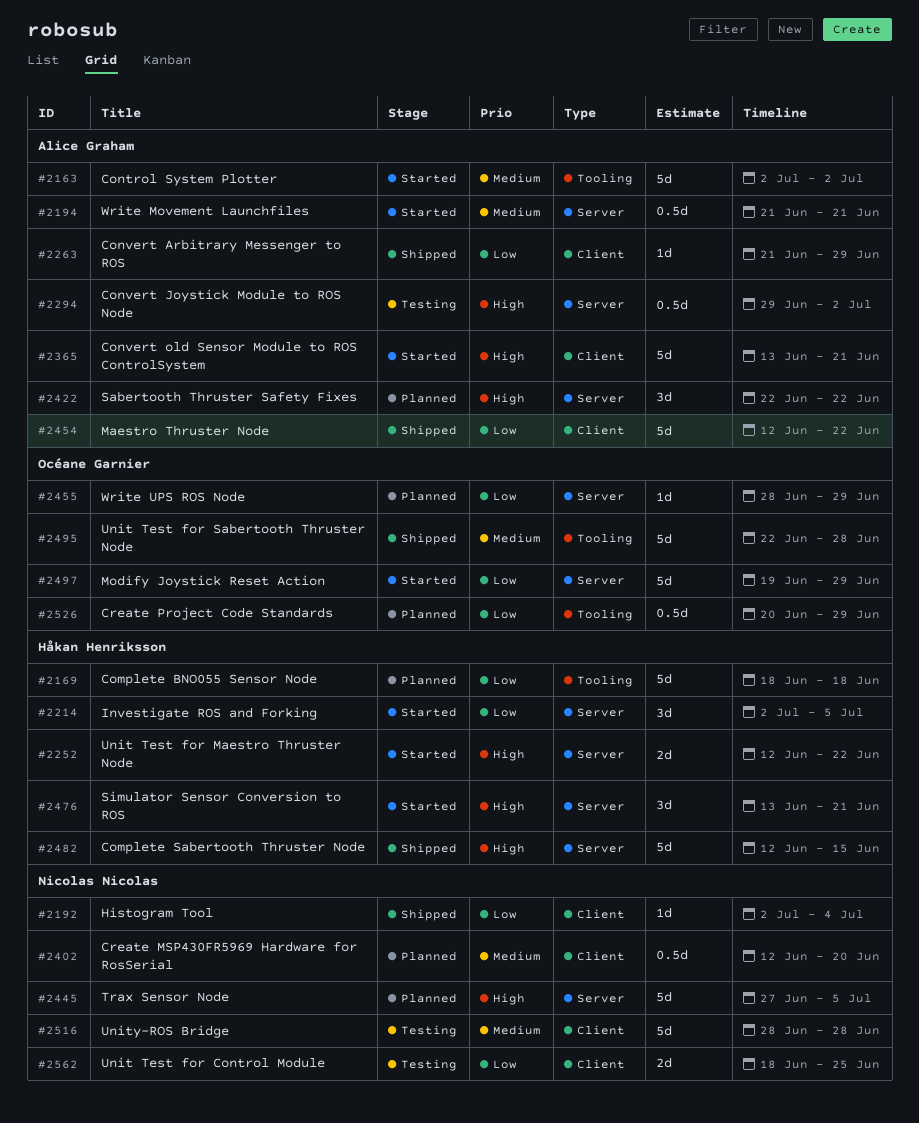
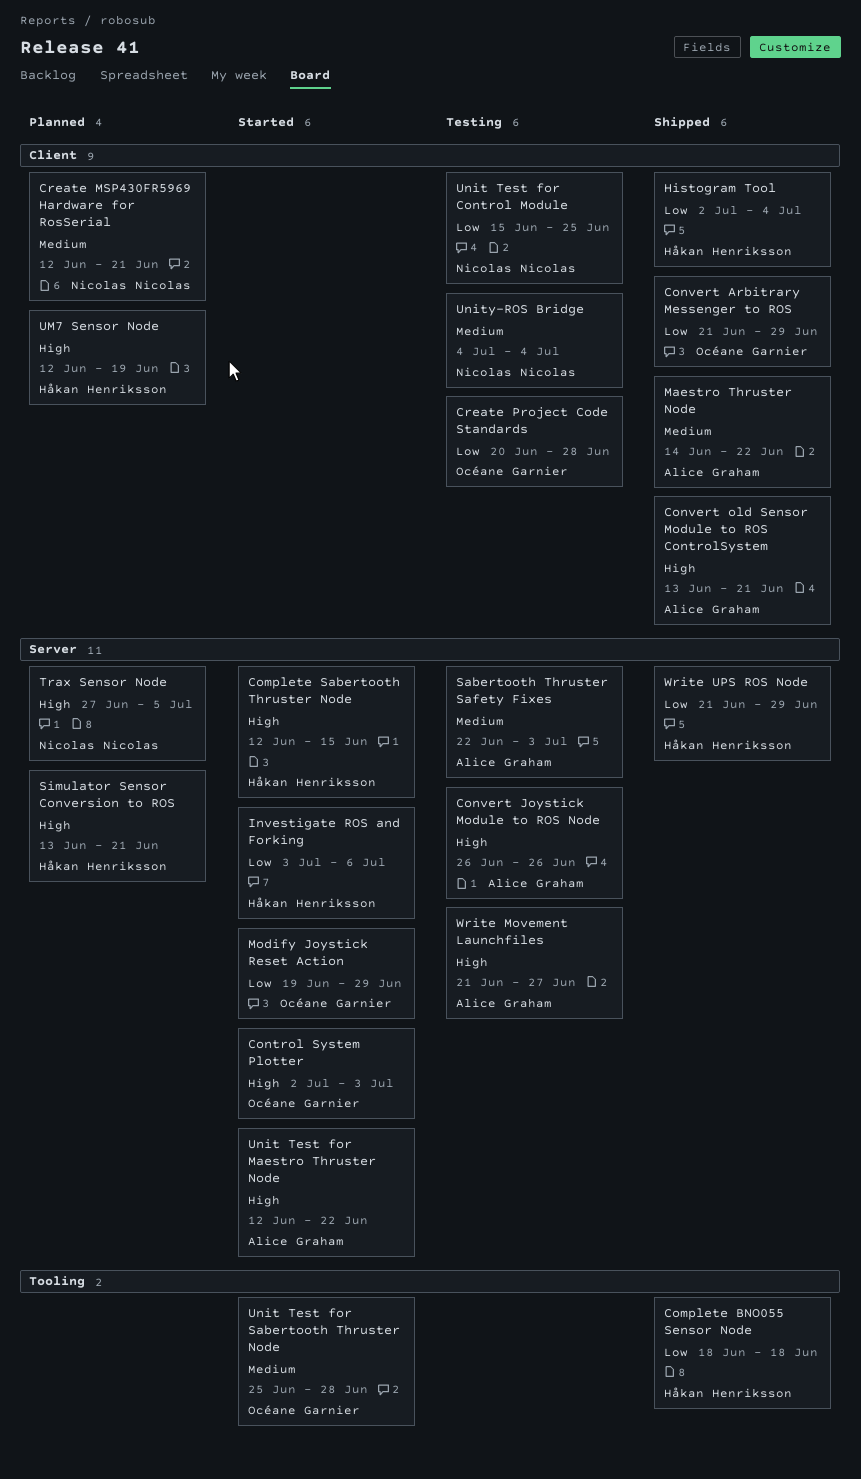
Complete BNO055 Sensor Node, status: Planned -> Shipped
Complete Sabertooth Thruster Node, status: Shipped -> Started
Control System Plotter, owner: Alice Graham -> Océane Garnier
Control System Plotter, priority: Medium -> High
Control System Plotter, label: Tooling -> Server
Control System Plotter, due: Jul 2 -> Jul 3
Convert Arbitrary Messenger to ROS, owner: Alice Graham -> Océane Garnier
Convert Joystick Module to ROS Node, start: Jun 29 -> Jun 26
Convert Joystick Module to ROS Node, due: Jul 2 -> Jun 26
Convert old Sensor Module to ROS ControlSystem, status: Started -> Shipped
Create MSP430FR5969 Hardware for RosSerial, due: Jun 20 -> Jun 21
Create Project Code Standards, status: Planned -> Testing
Create Project Code Standards, label: Tooling -> Client
Create Project Code Standards, due: Jun 29 -> Jun 28
Histogram Tool, owner: Nicolas Nicolas -> Håkan Henriksson
Investigate ROS and Forking, start: Jul 2 -> Jul 3
Investigate ROS and Forking, due: Jul 5 -> Jul 6
Maestro Thruster Node, priority: Low -> Medium
Maestro Thruster Node, start: Jun 12 -> Jun 14
Sabertooth Thruster Safety Fixes, status: Planned -> Testing
Sabertooth Thruster Safety Fixes, priority: High -> Medium
Sabertooth Thruster Safety Fixes, due: Jun 22 -> Jul 3
Simulator Sensor Conversion to ROS, status: Started -> Planned
UM7 Sensor Node: none -> present
Unit Test for Control Module, start: Jun 18 -> Jun 15
Unit Test for Maestro Thruster Node, owner: Håkan Henriksson -> Alice Graham
Unit Test for Sabertooth Thruster Node, status: Shipped -> Started
Unit Test for Sabertooth Thruster Node, start: Jun 22 -> Jun 25
Unity-ROS Bridge, start: Jun 28 -> Jul 4
Unity-ROS Bridge, due: Jun 28 -> Jul 4
Write Movement Launchfiles, status: Started -> Testing
Write Movement Launchfiles, priority: Medium -> High
Write Movement Launchfiles, due: Jun 21 -> Jun 27
Write UPS ROS Node, status: Planned -> Shipped
Write UPS ROS Node, owner: Océane Garnier -> Håkan Henriksson
Write UPS ROS Node, start: Jun 28 -> Jun 21

